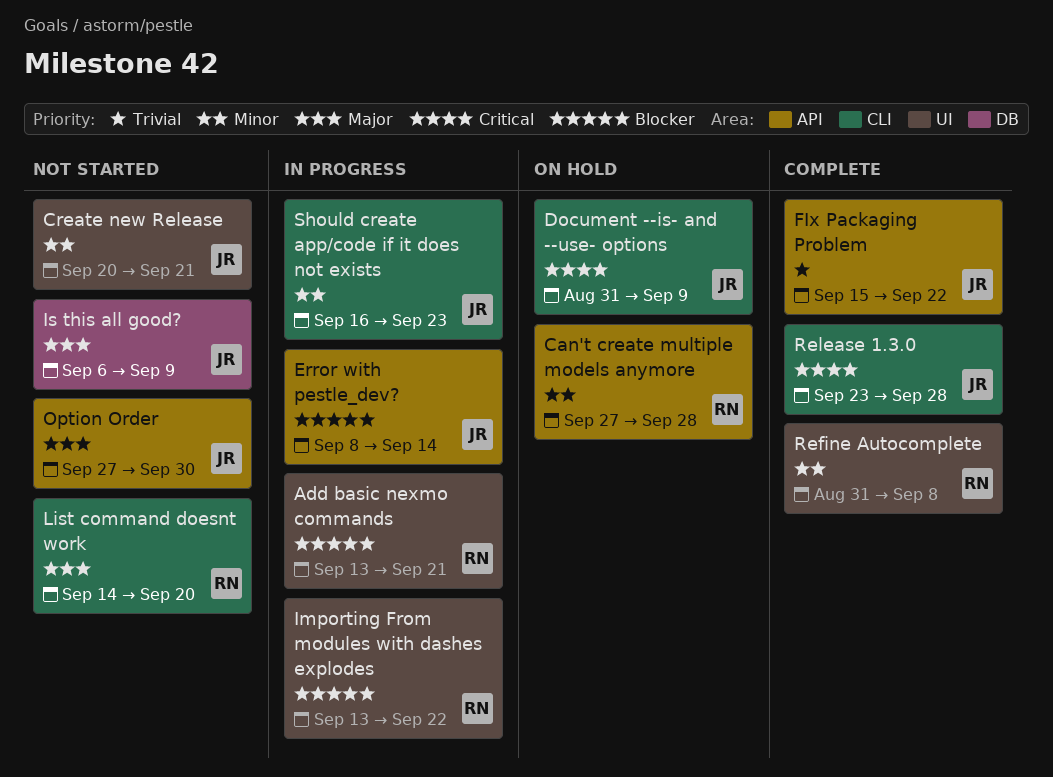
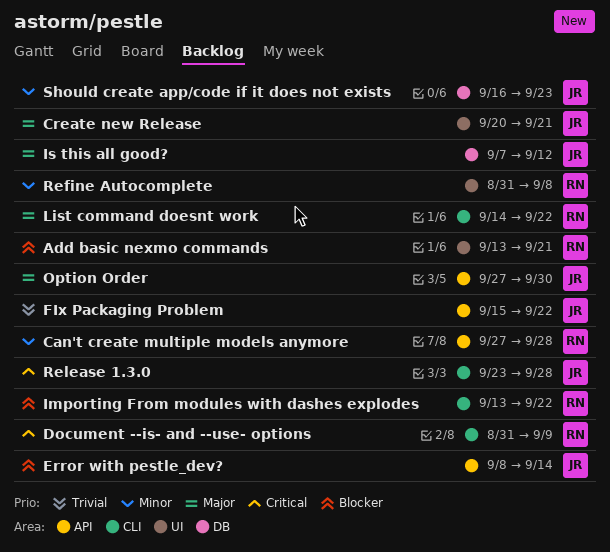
Create new Release, priority: Minor -> Major
Document --is- and --use- options, owner: JR -> RN
Importing From modules with dashes explodes, label: UI -> CLI
Is this all good?, start: Sep 6 -> Sep 7
Is this all good?, due: Sep 9 -> Sep 12
List command doesnt work, due: Sep 20 -> Sep 22
Should create app/code if it does not exists, label: CLI -> DB

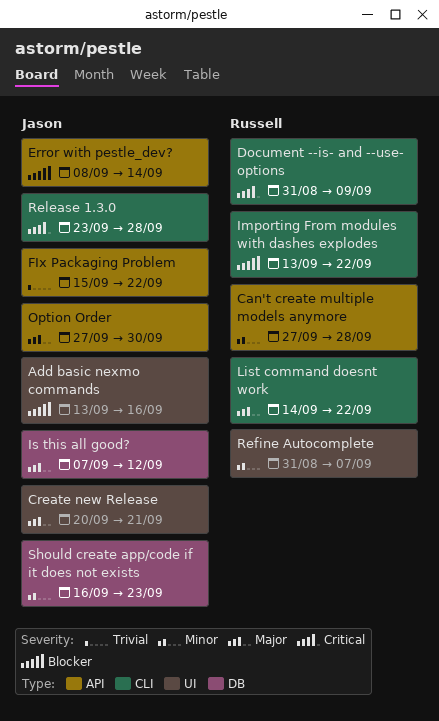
Add basic nexmo commands, owner: Russell -> Jason
Add basic nexmo commands, due: Sep 21 -> Sep 16
Refine Autocomplete, due: Sep 8 -> Sep 7

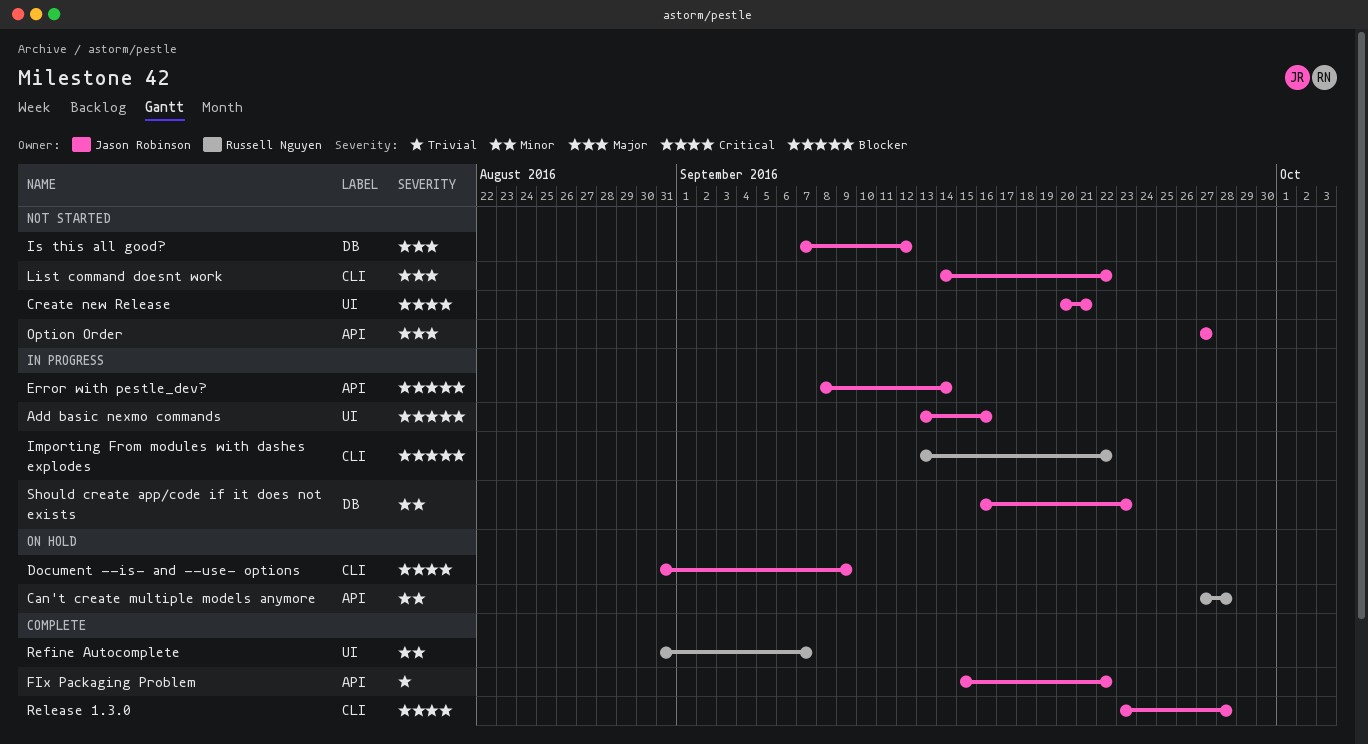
Create new Release, priority: Major -> Critical
Document --is- and --use- options, owner: Russell Nguyen -> Jason Robinson
List command doesnt work, owner: Russell Nguyen -> Jason Robinson
Option Order, due: Sep 30 -> Sep 27

